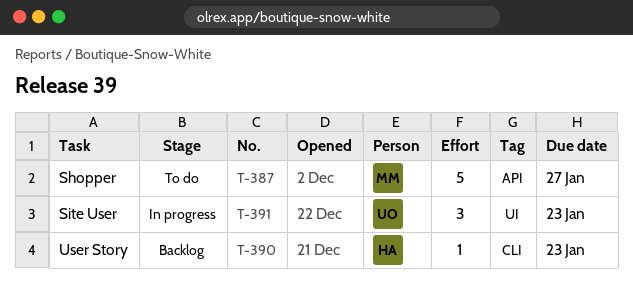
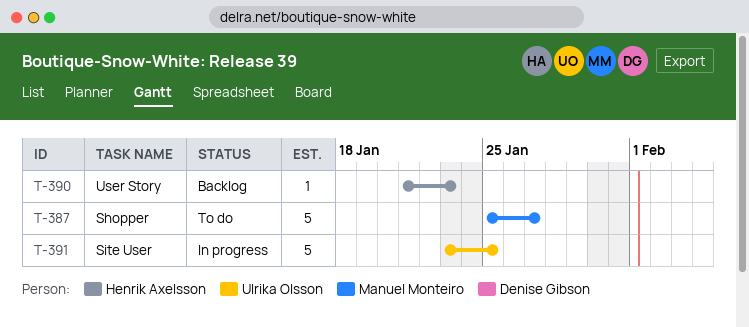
T-391, estimate: 3 -> 5
T-391, due: Jan 23 -> Jan 25

